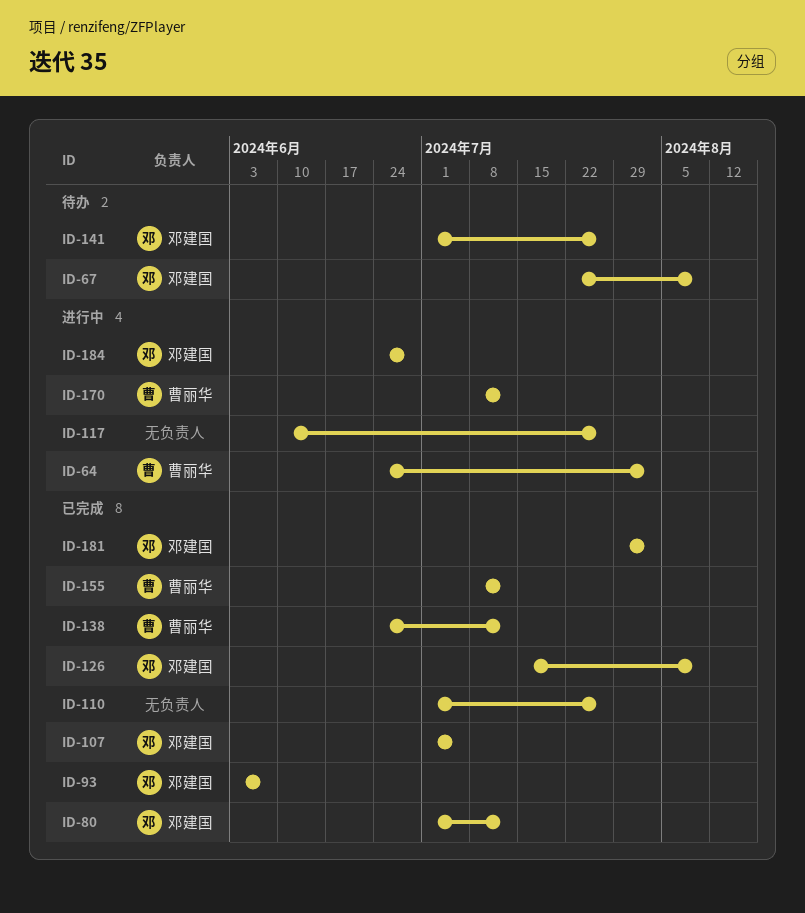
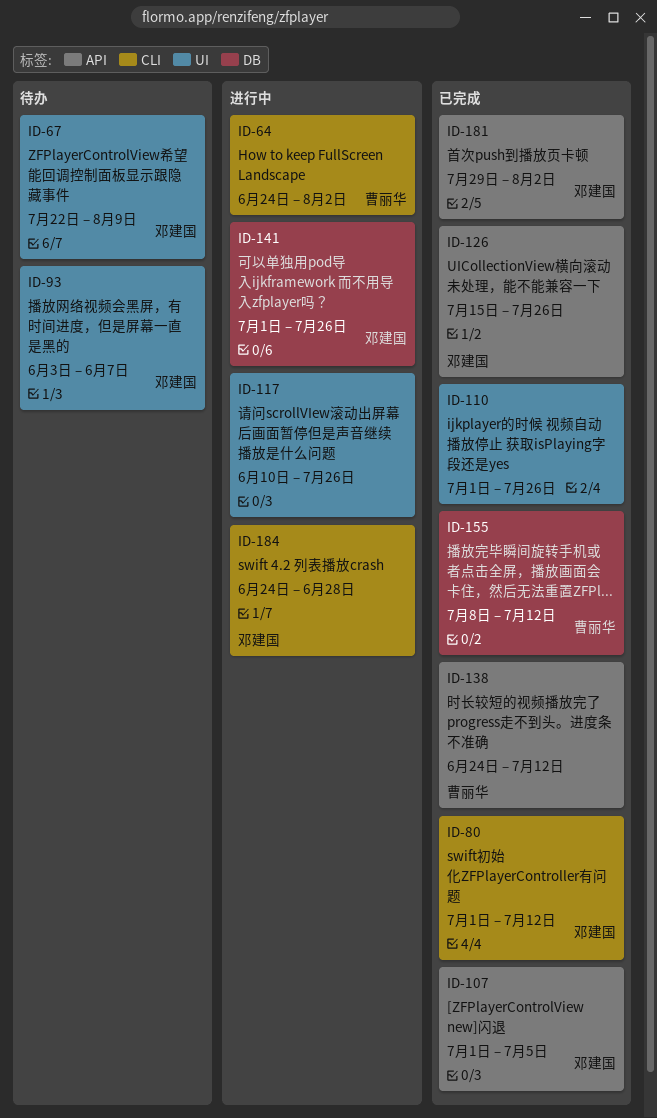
ID-93, status: 已完成 -> 待办
ID-126, due: Aug 9 -> Jul 26
ID-141, status: 待办 -> 进行中
ID-170: present -> none

